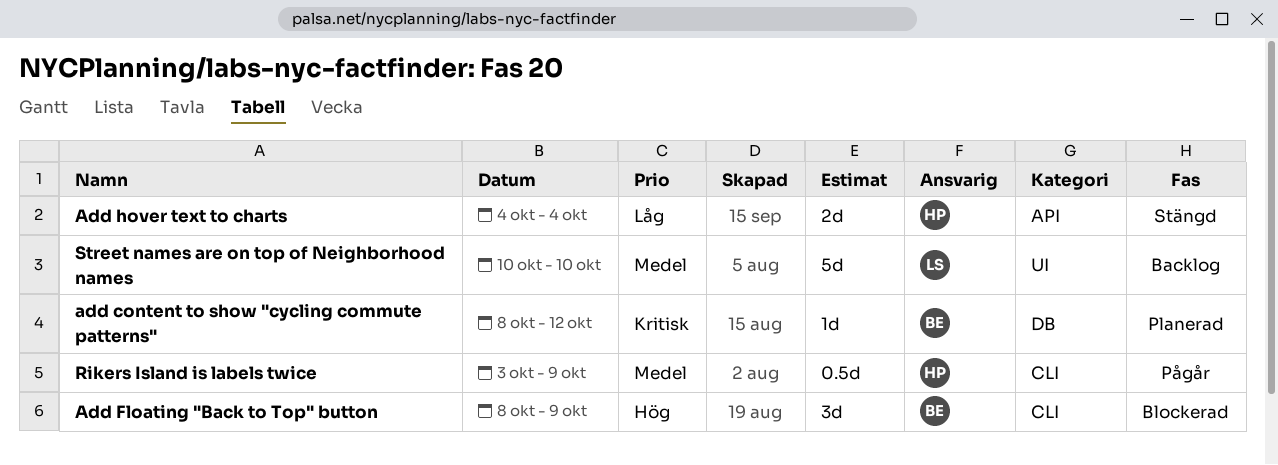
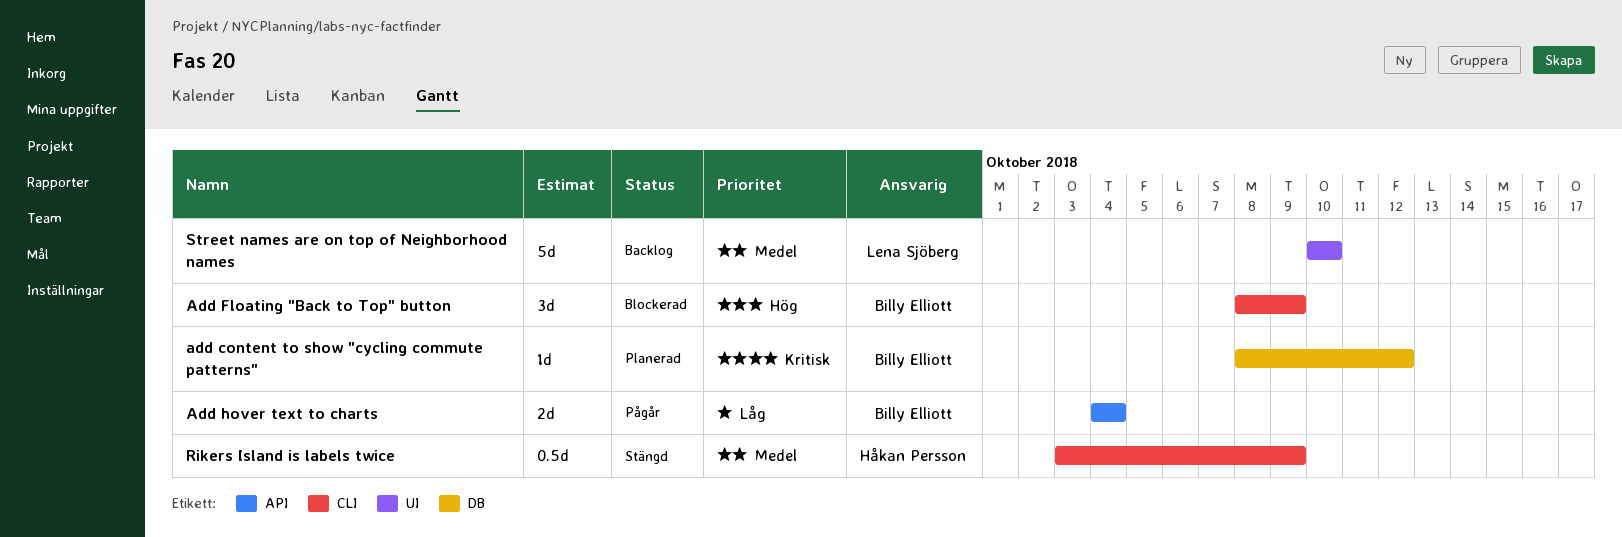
Add hover text to charts, status: Stängd -> Pågår
Add hover text to charts, owner: Håkan Persson -> Billy Elliott
Rikers Island is labels twice, status: Pågår -> Stängd

